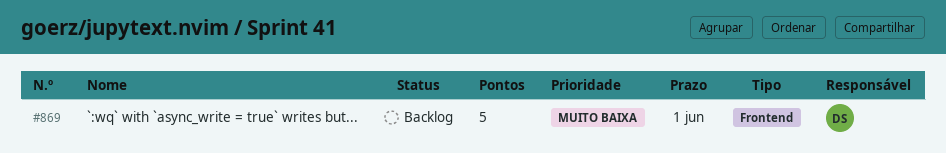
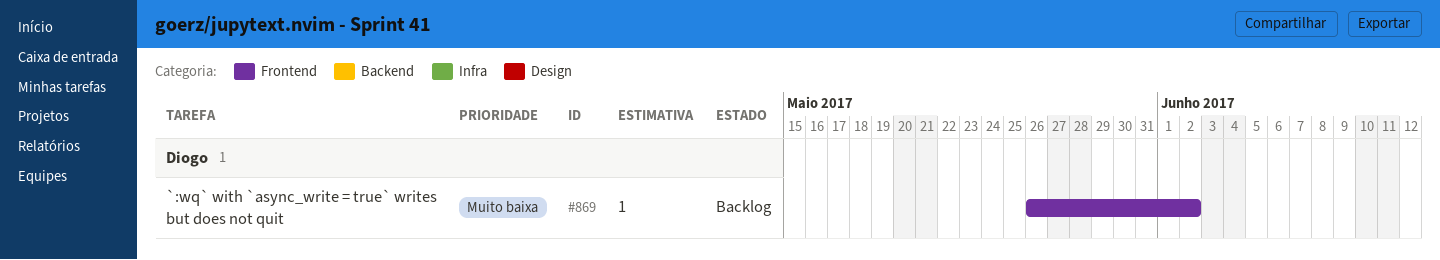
#869, estimate: 5 -> 1
#869, due: Jun 1 -> Jun 2

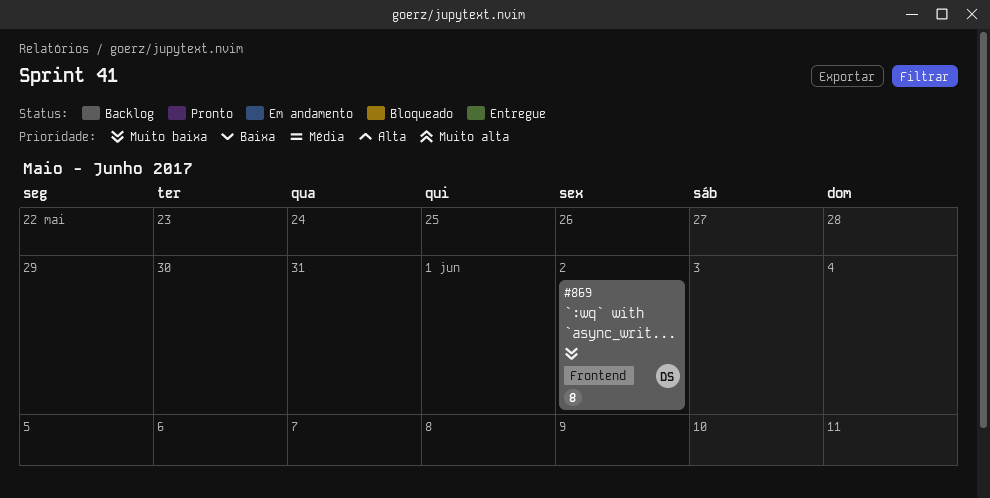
#869, estimate: 1 -> 8

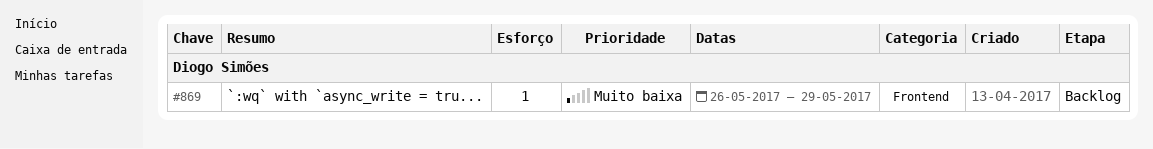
#869, estimate: 8 -> 1
#869, due: Jun 2 -> May 29

